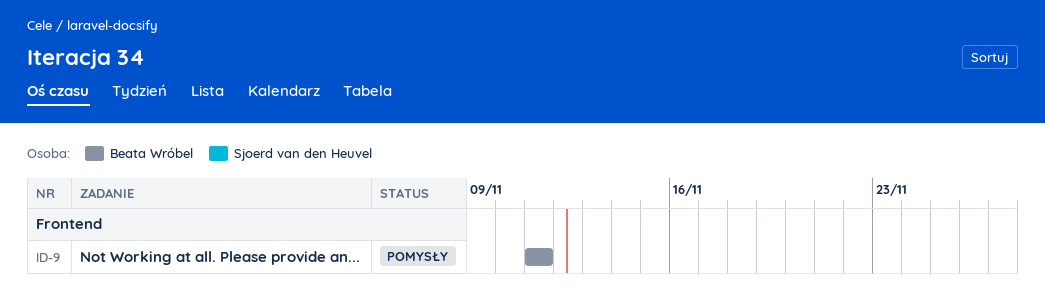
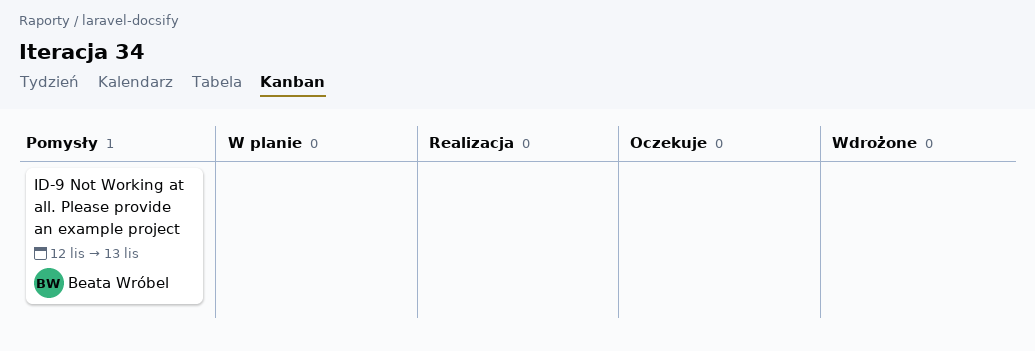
ID-9, start: Nov 11 -> Nov 12
ID-9, due: Nov 11 -> Nov 13

